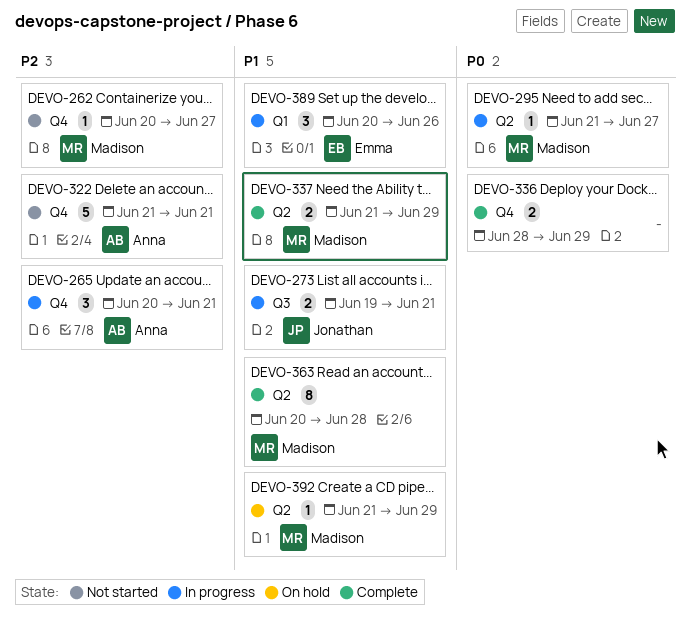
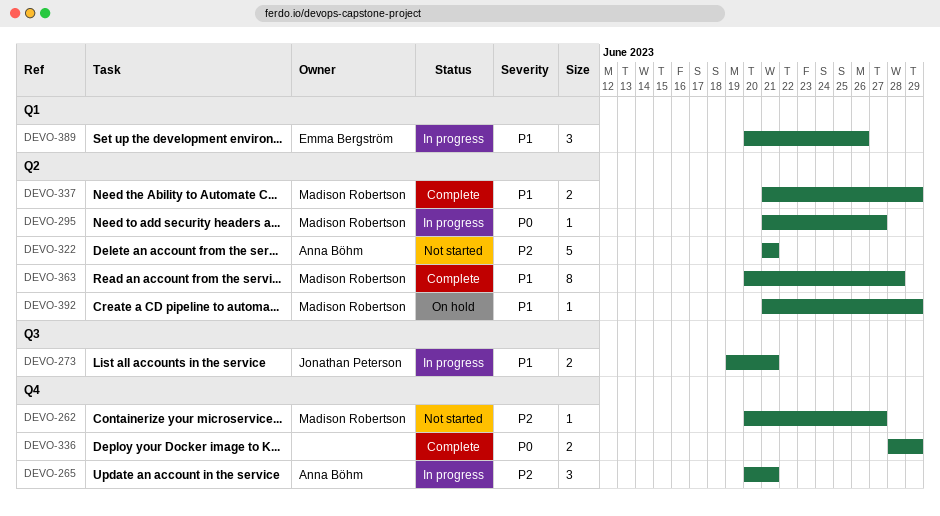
DEVO-322, label: Q4 -> Q2

